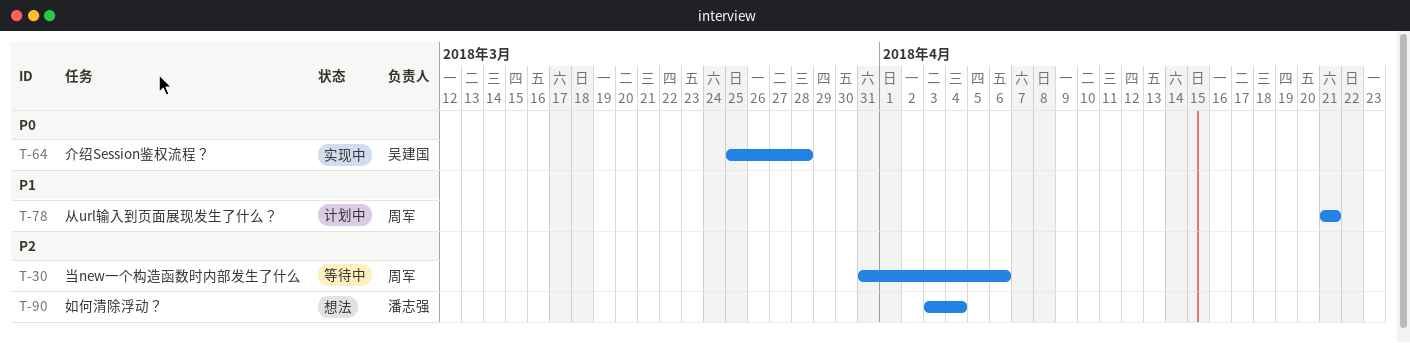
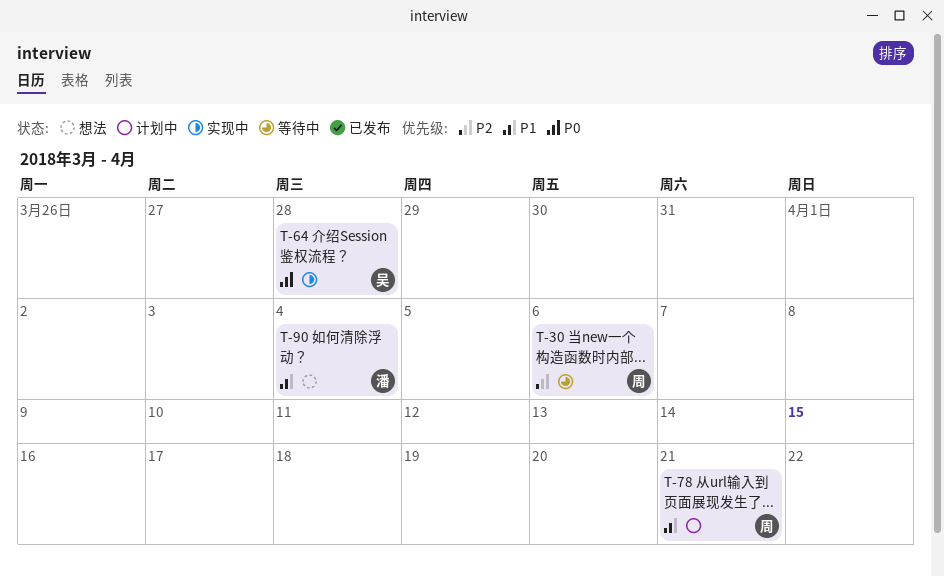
T-90, priority: P2 -> P1

